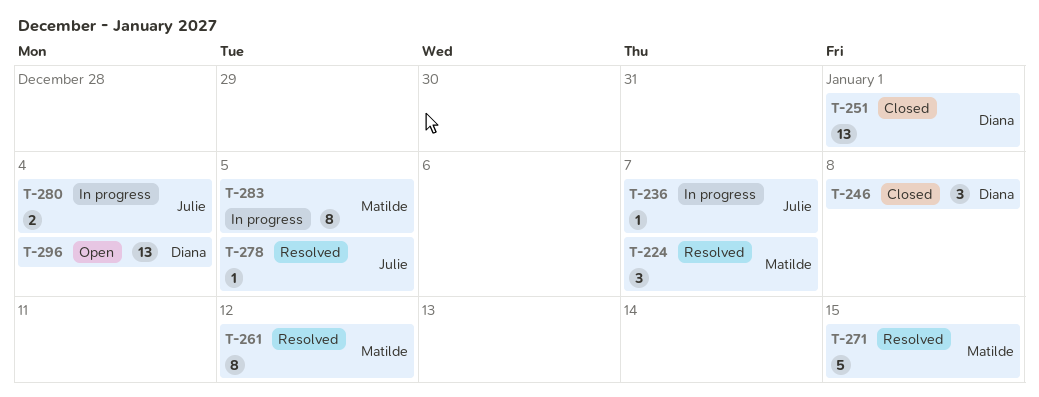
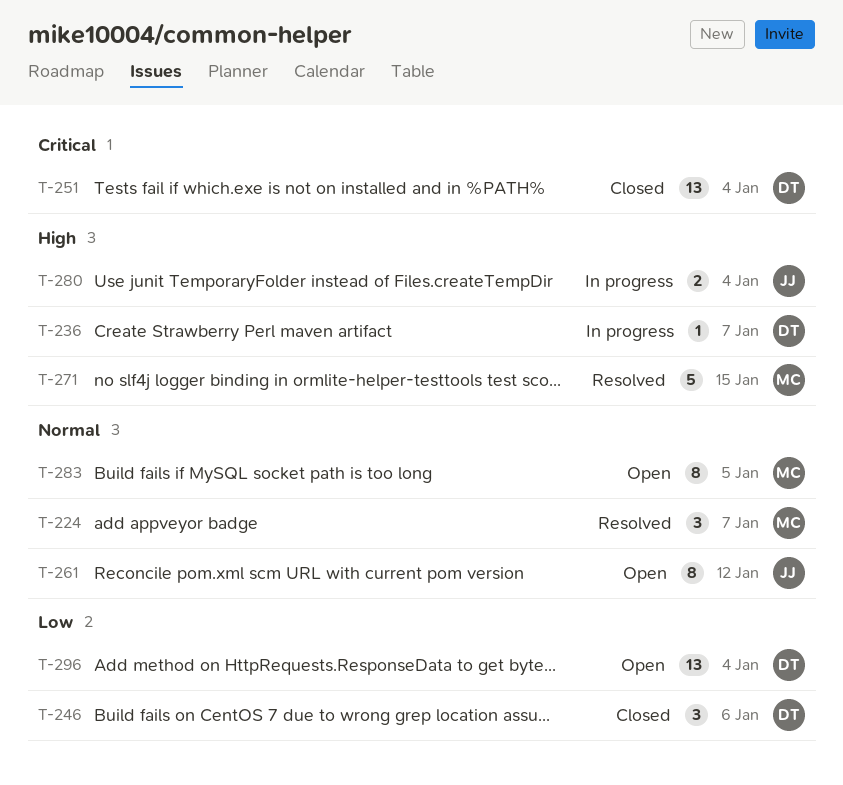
T-236, owner: Julie -> Diana
T-246, due: Jan 8 -> Jan 6
T-251, due: Jan 1 -> Jan 4
T-261, status: Resolved -> Open
T-261, owner: Matilde -> Julie
T-278: present -> none
T-283, status: In progress -> Open

